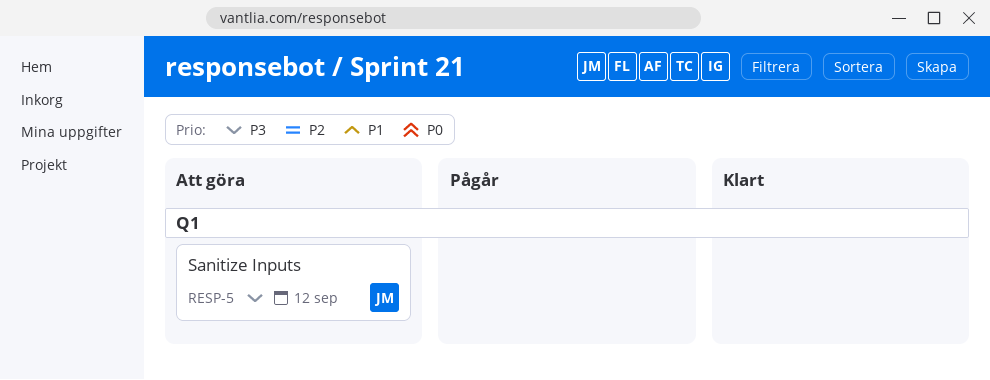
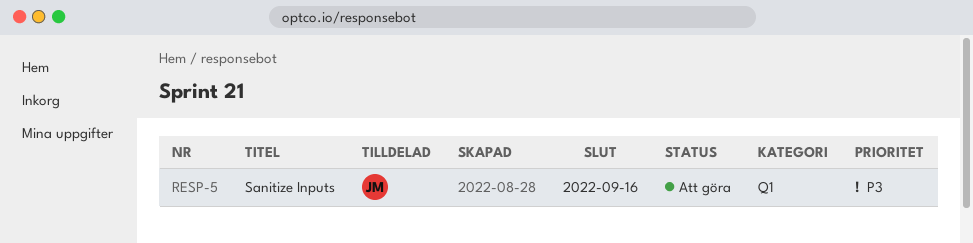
RESP-5, due: Sep 12 -> Sep 16

